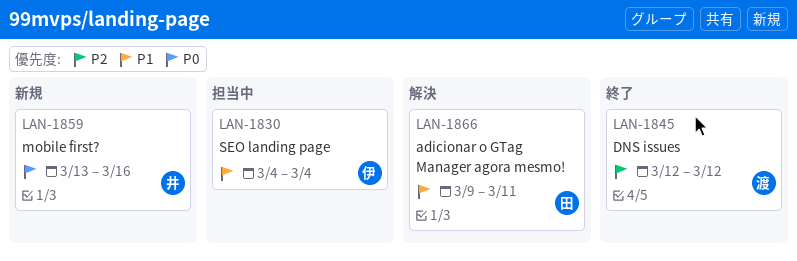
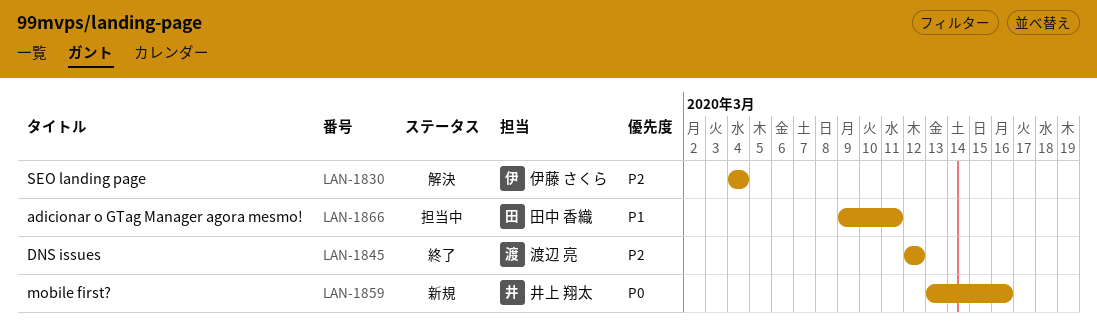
LAN-1830, status: 担当中 -> 解決
LAN-1830, priority: P1 -> P2
LAN-1866, status: 解決 -> 担当中

